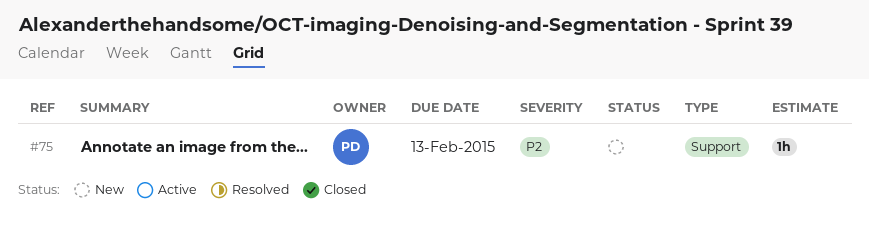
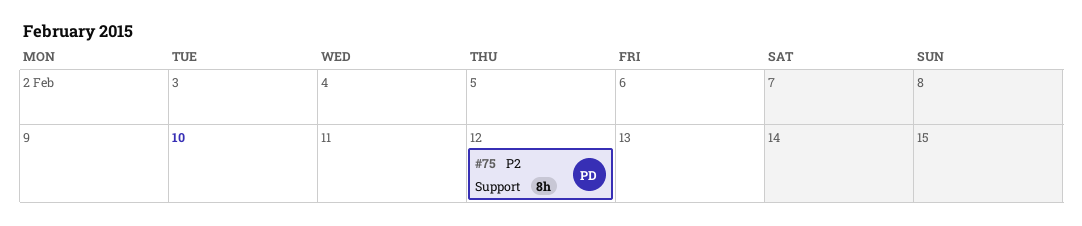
#75, estimate: 1h -> 8h
#75, due: Feb 13 -> Feb 12

